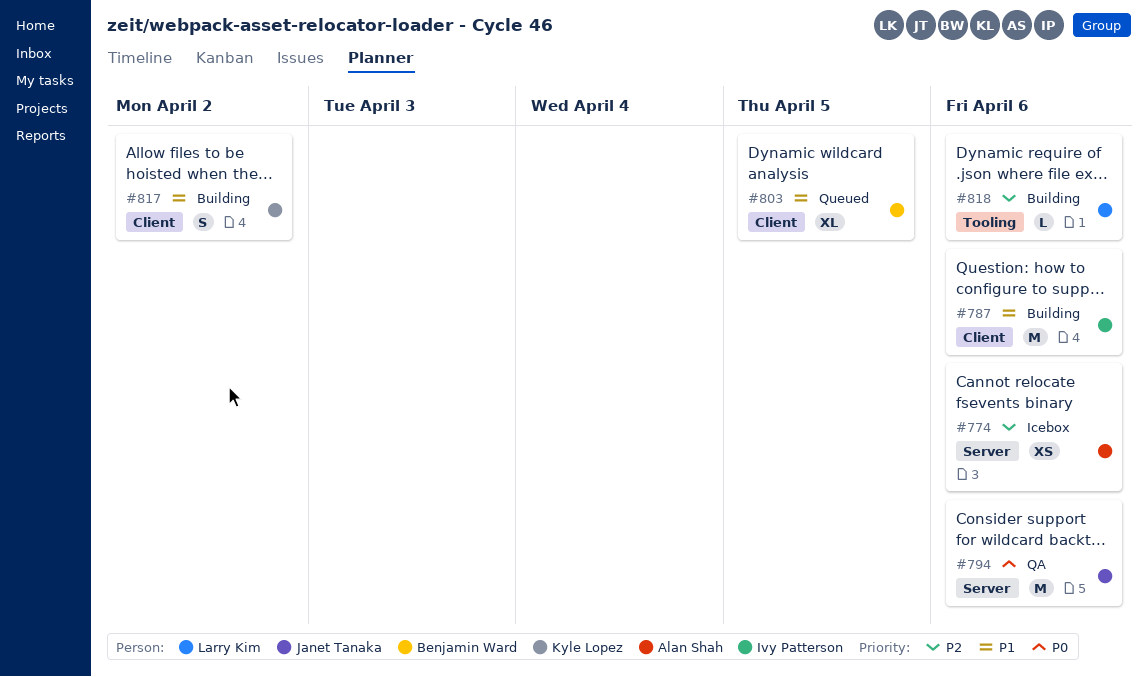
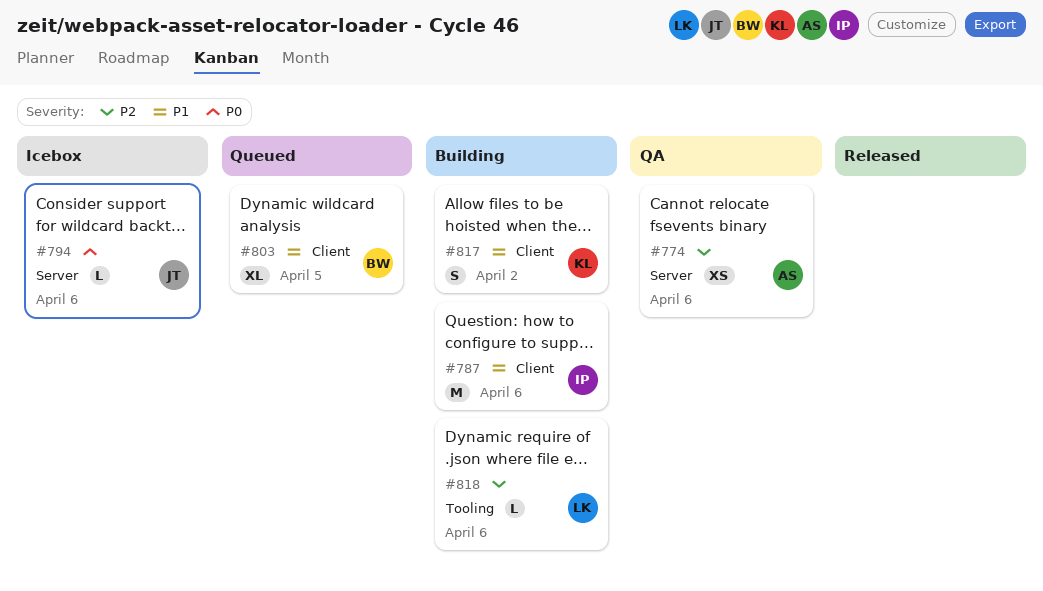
#774, status: Icebox -> QA
#794, status: QA -> Icebox
#794, estimate: M -> L

